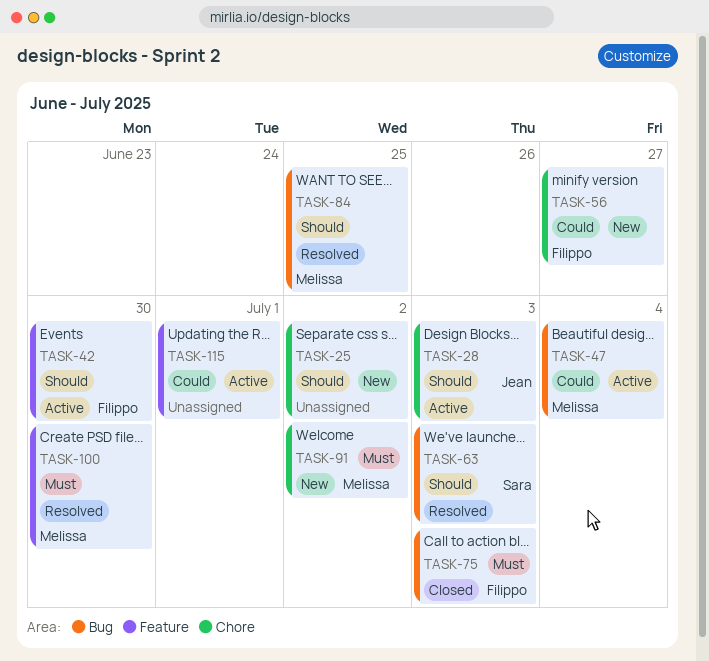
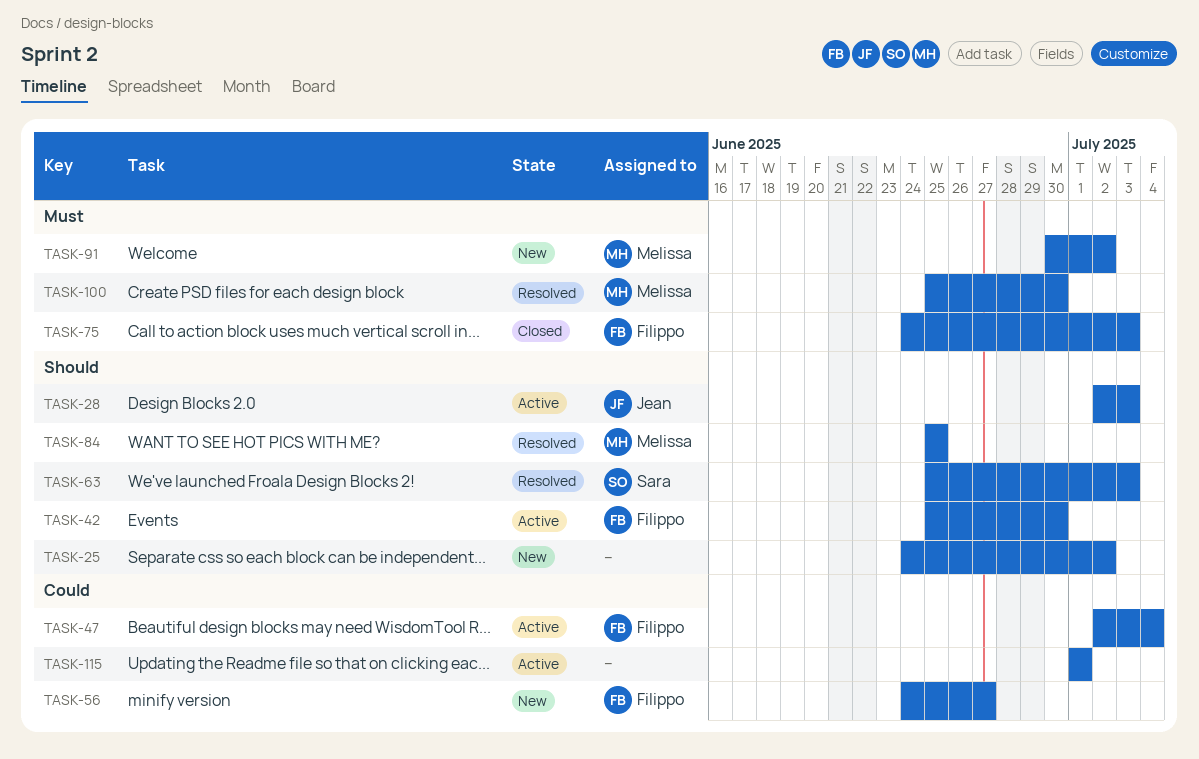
TASK-47, owner: Melissa -> Filippo

